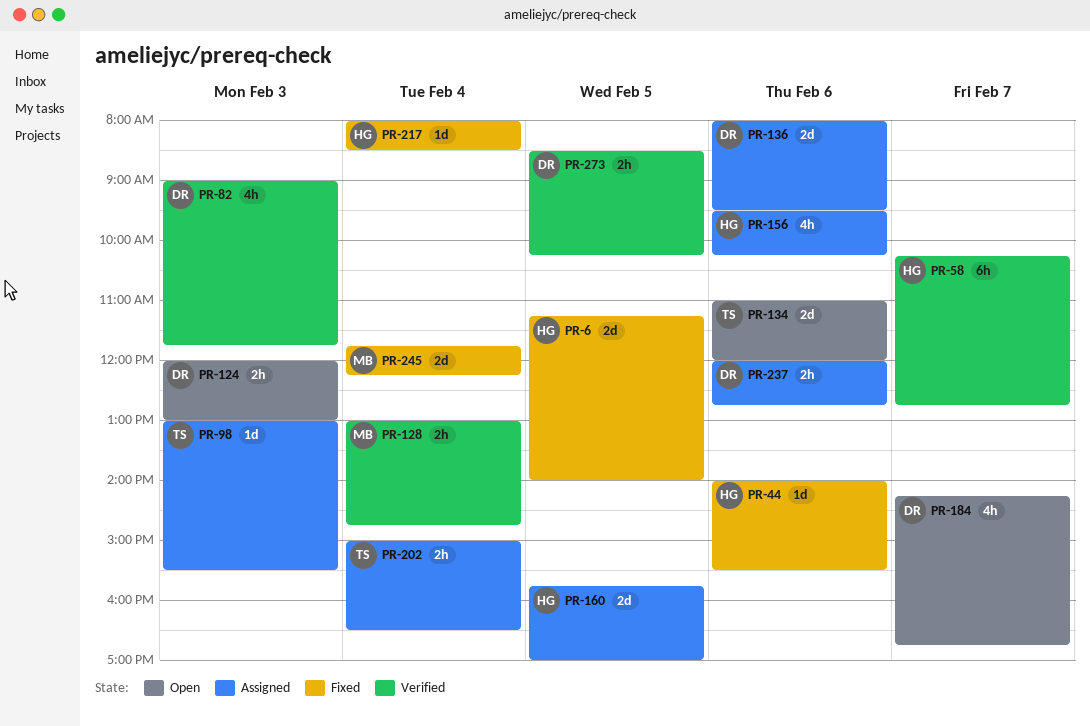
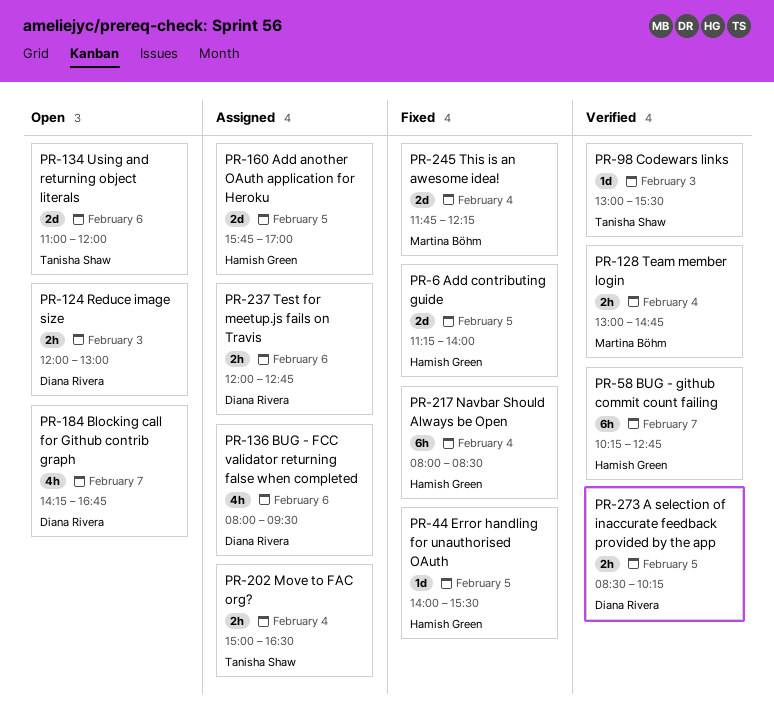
PR-44, day: Feb 6 -> Feb 5
PR-82: present -> none
PR-98, status: Assigned -> Verified
PR-136, estimate: 2d -> 4h
PR-156: present -> none
PR-217, estimate: 1d -> 6h

